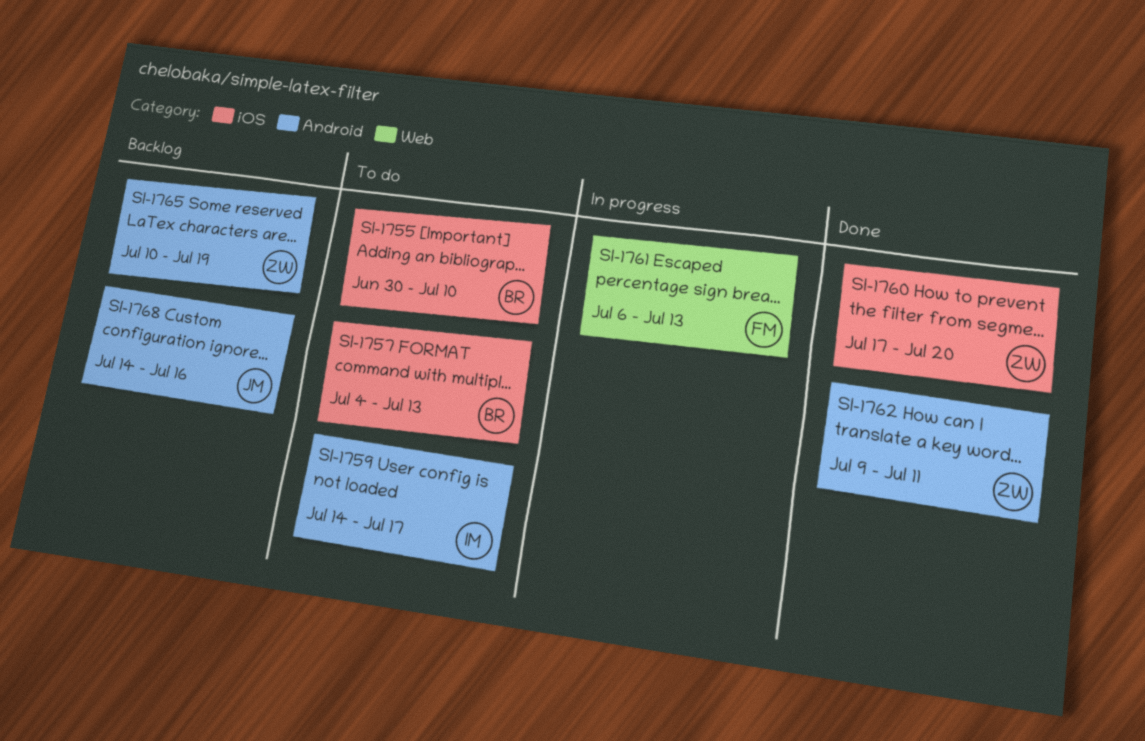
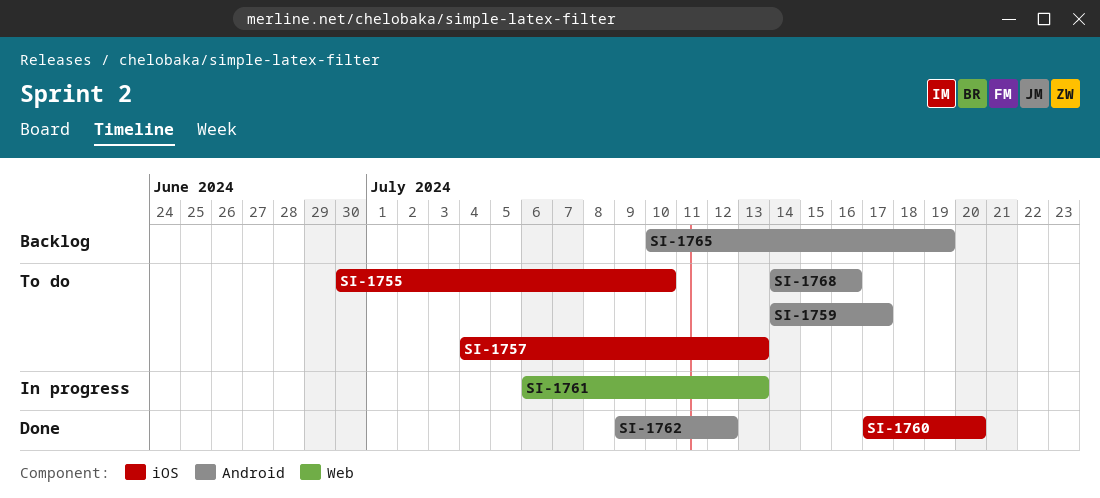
SI-1762, due: Jul 11 -> Jul 12
SI-1768, status: Backlog -> To do

